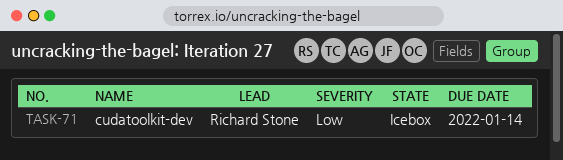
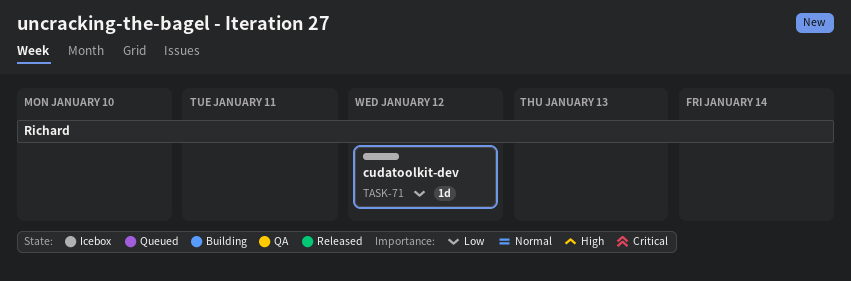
TASK-71, due: Jan 14 -> Jan 12

